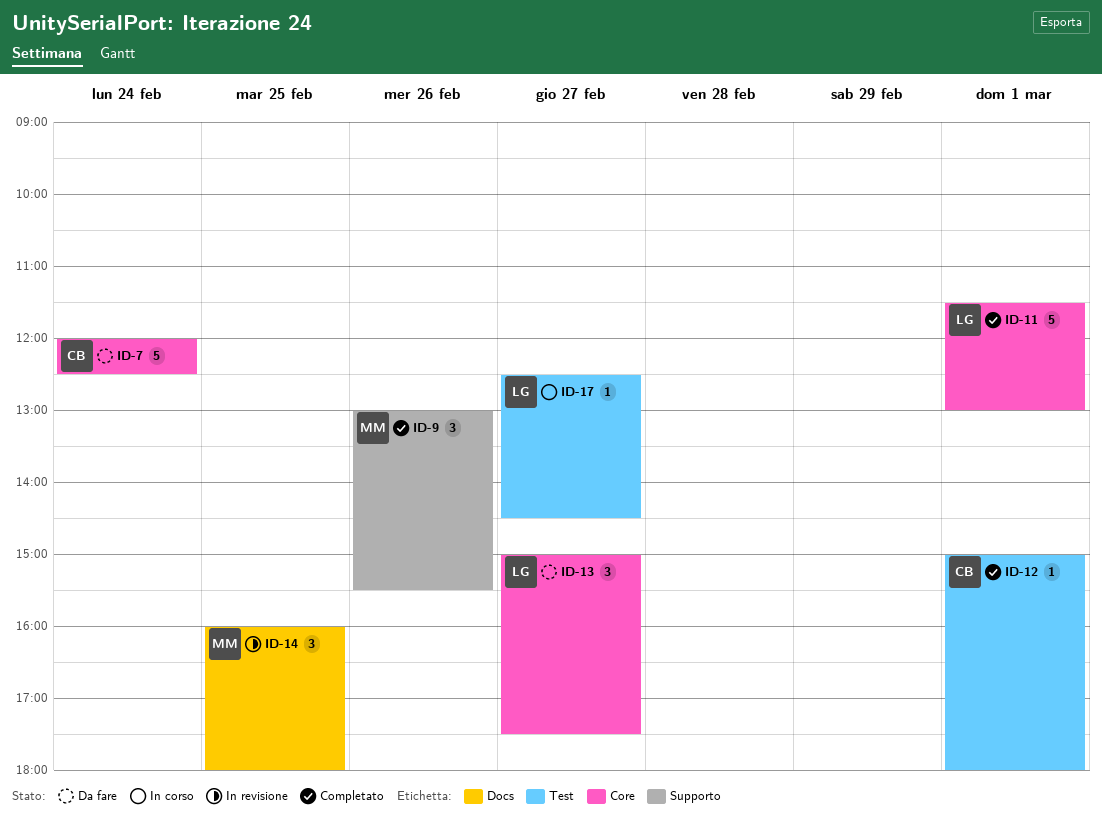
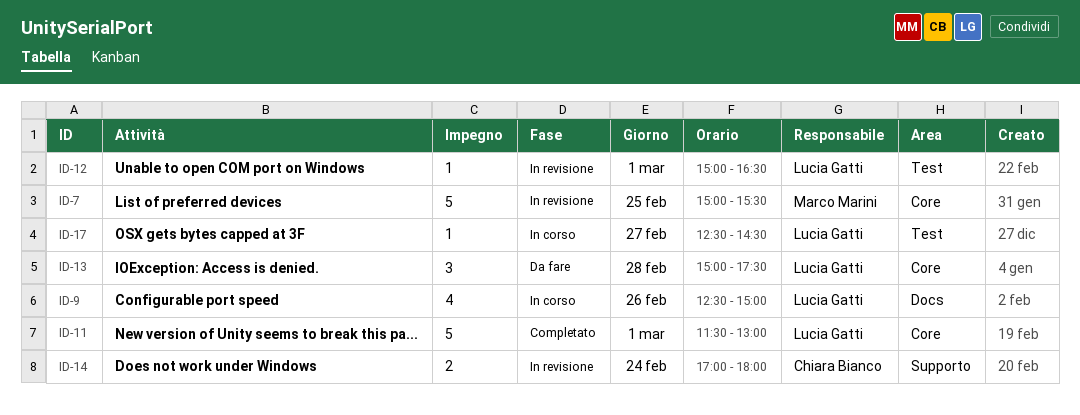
ID-7, status: Da fare -> In revisione
ID-7, owner: Chiara Bianco -> Marco Marini
ID-7, day: Feb 24 -> Feb 25
ID-7, begins: 12:00 -> 15:00
ID-7, ends: 12:30 -> 15:30
ID-9, status: Completato -> In corso
ID-9, owner: Marco Marini -> Lucia Gatti
ID-9, label: Supporto -> Docs
ID-9, estimate: 3 -> 4
ID-9, begins: 13:00 -> 12:30
ID-9, ends: 15:30 -> 15:00
ID-12, status: Completato -> In revisione
ID-12, owner: Chiara Bianco -> Lucia Gatti
ID-12, ends: 18:00 -> 16:30
ID-13, day: Feb 27 -> Feb 28
ID-14, owner: Marco Marini -> Chiara Bianco
ID-14, label: Docs -> Supporto
ID-14, estimate: 3 -> 2
ID-14, day: Feb 25 -> Feb 24
ID-14, begins: 16:00 -> 17:00

